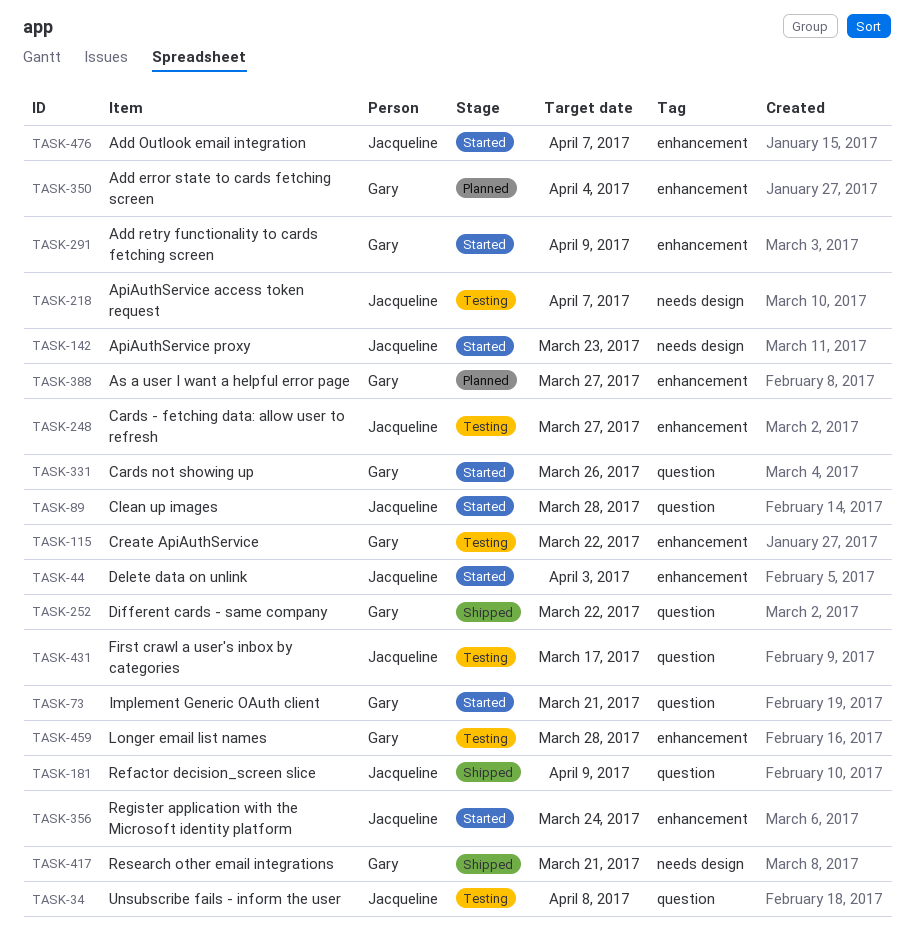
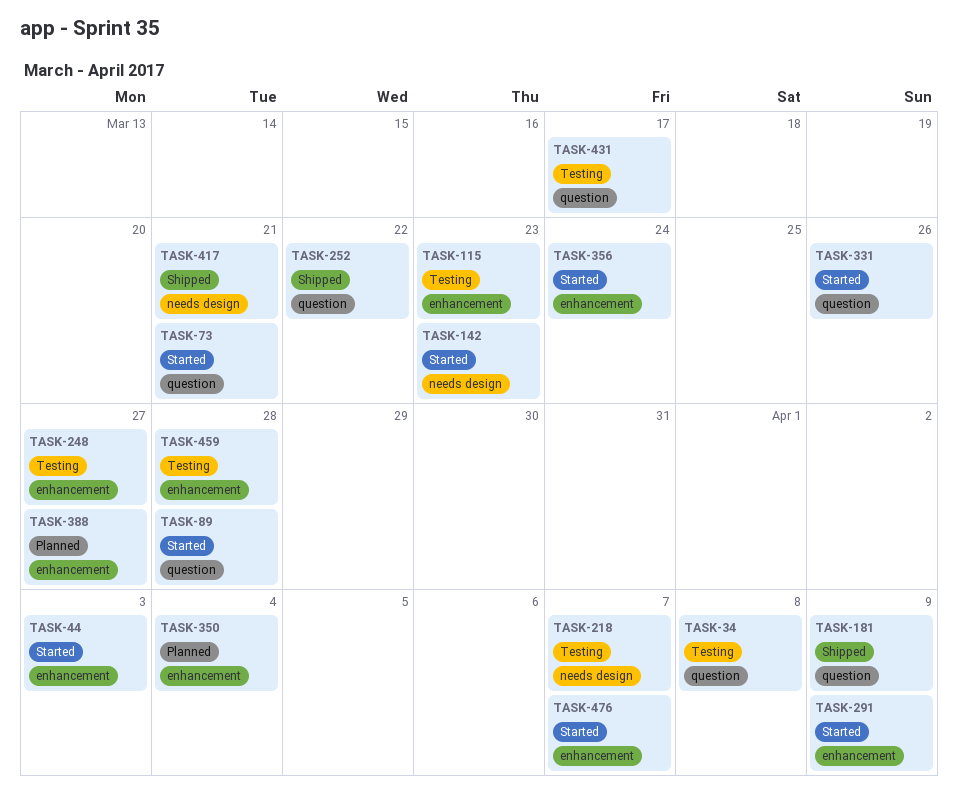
TASK-115, due: Mar 22 -> Mar 23

